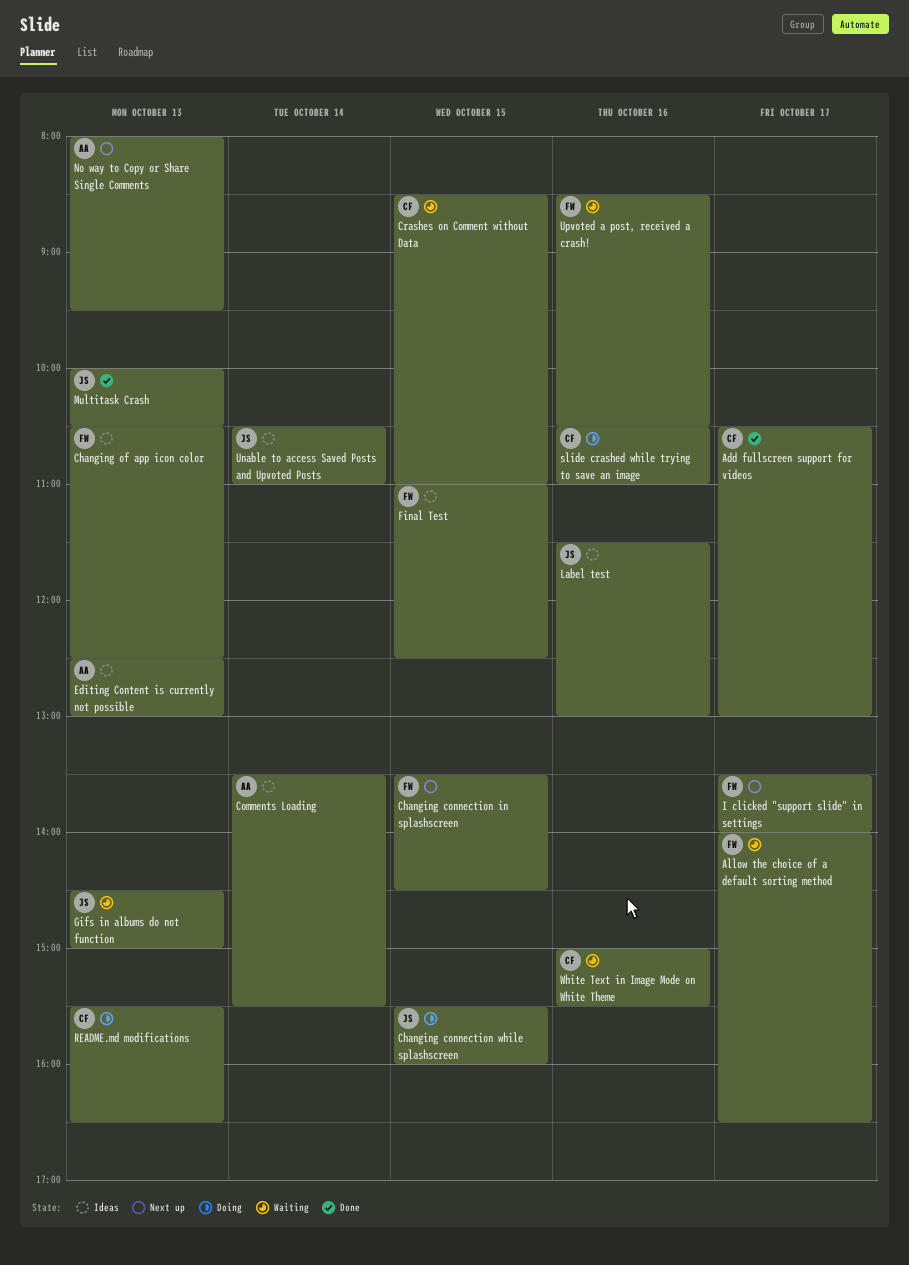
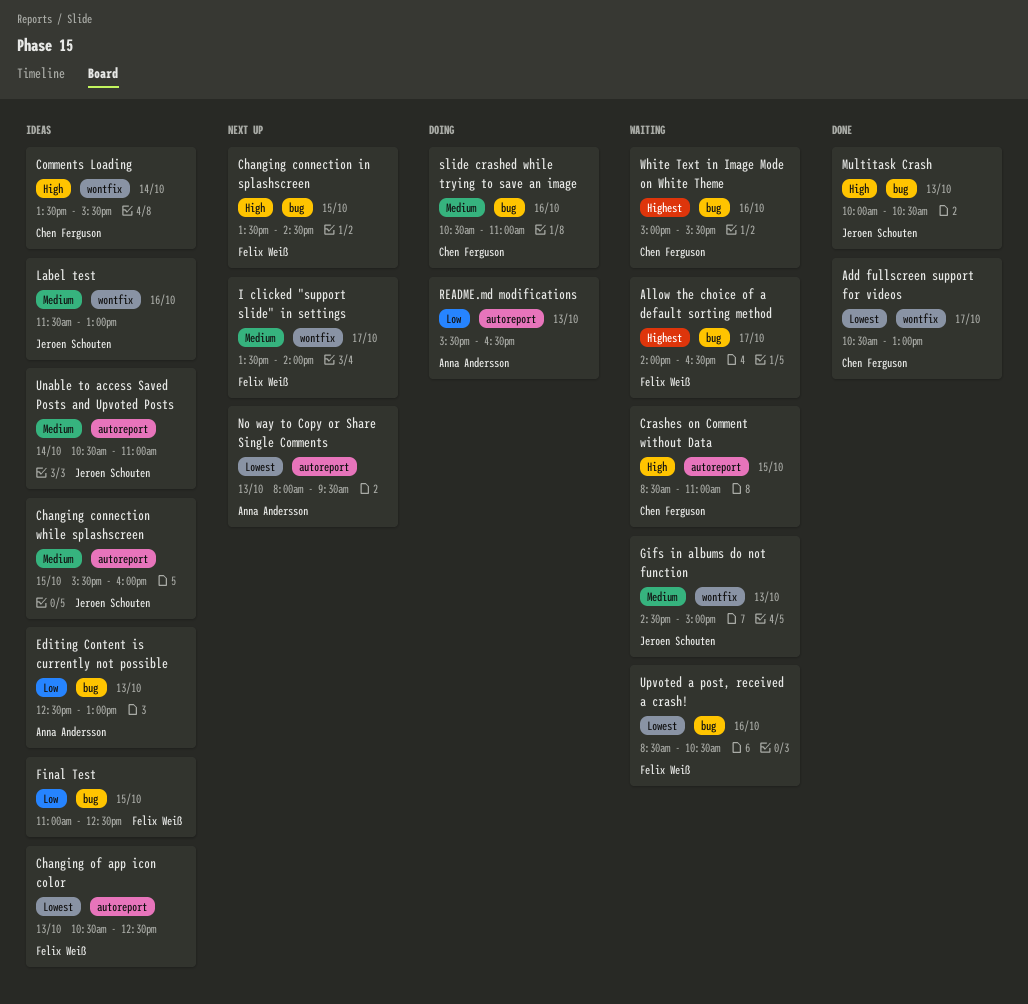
Changing connection while splashscreen, status: Doing -> Ideas
Comments Loading, owner: Anna Andersson -> Chen Ferguson
README.md modifications, owner: Chen Ferguson -> Anna Andersson

